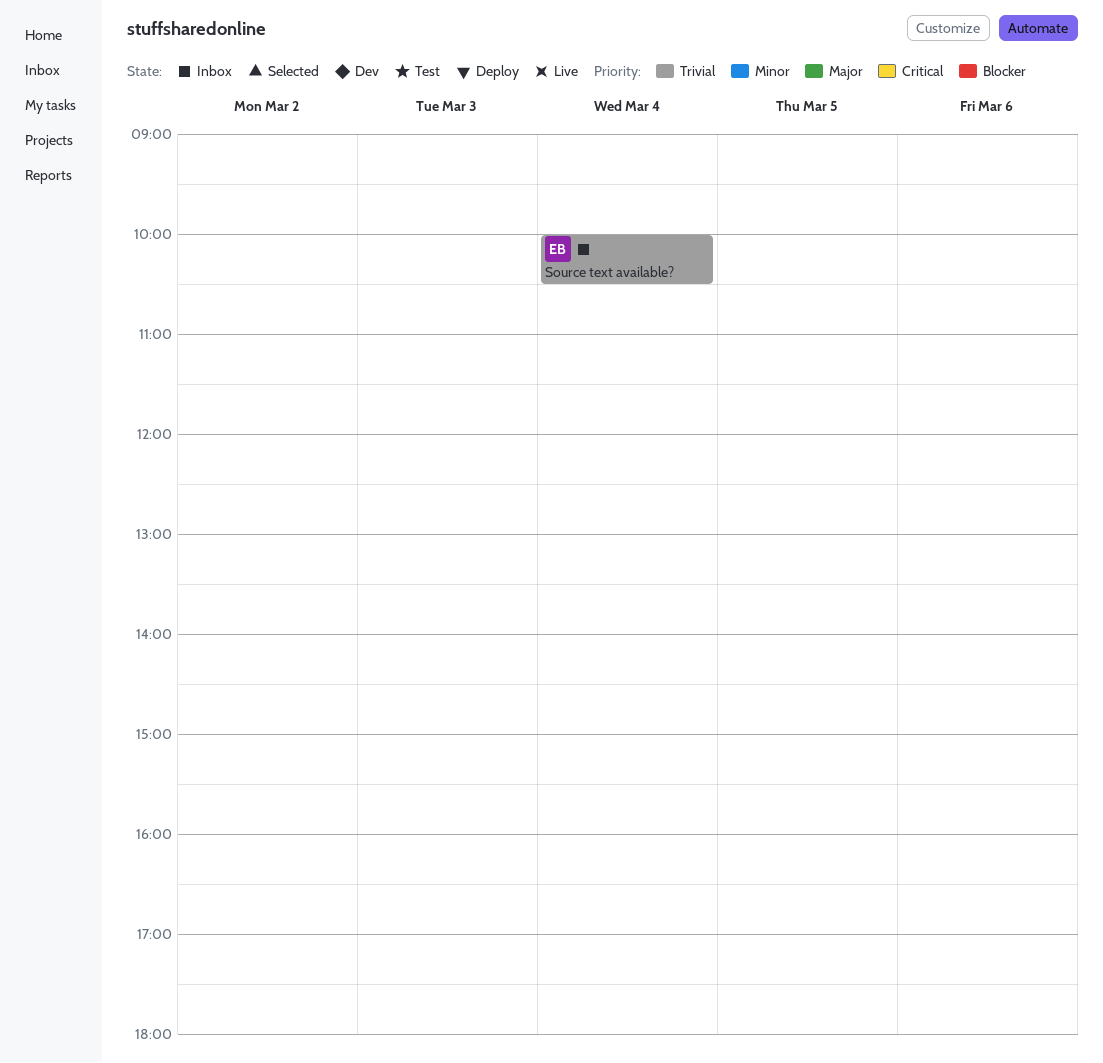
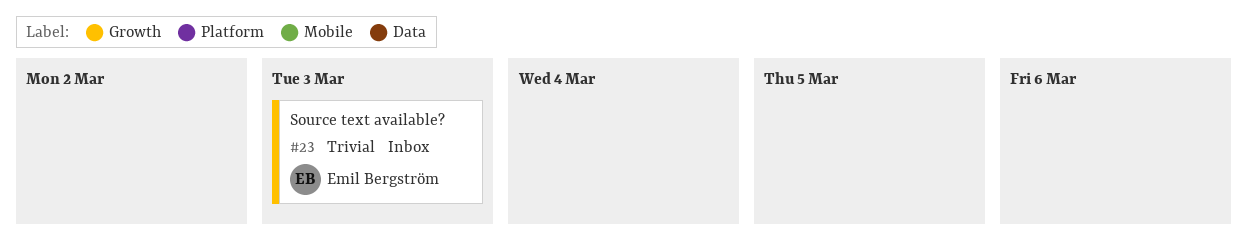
Source text available?, day: Mar 4 -> Mar 3

